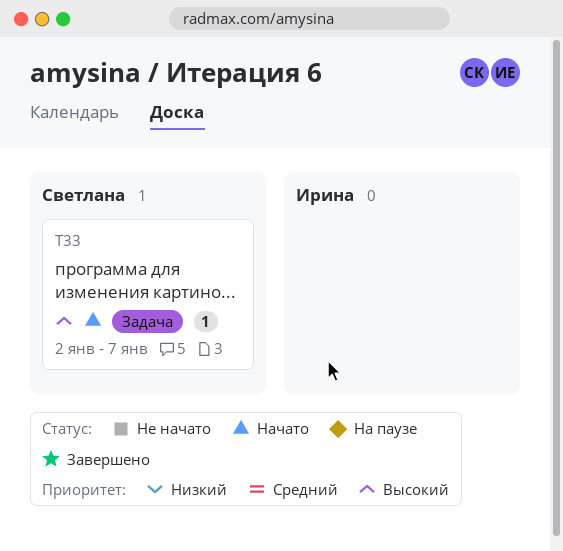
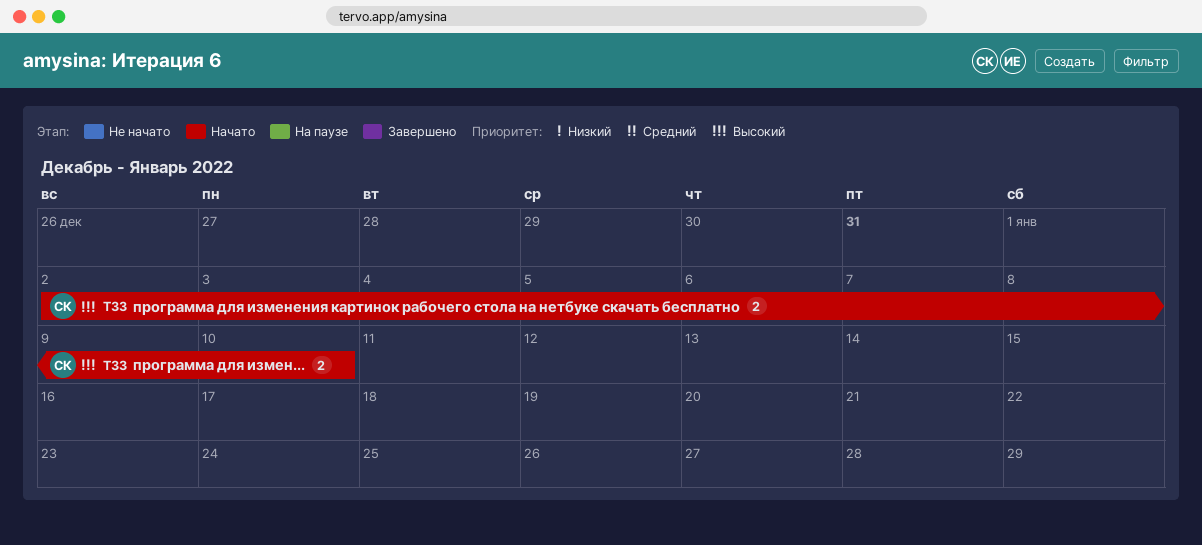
T33, estimate: 1 -> 2
T33, due: Jan 7 -> Jan 10

